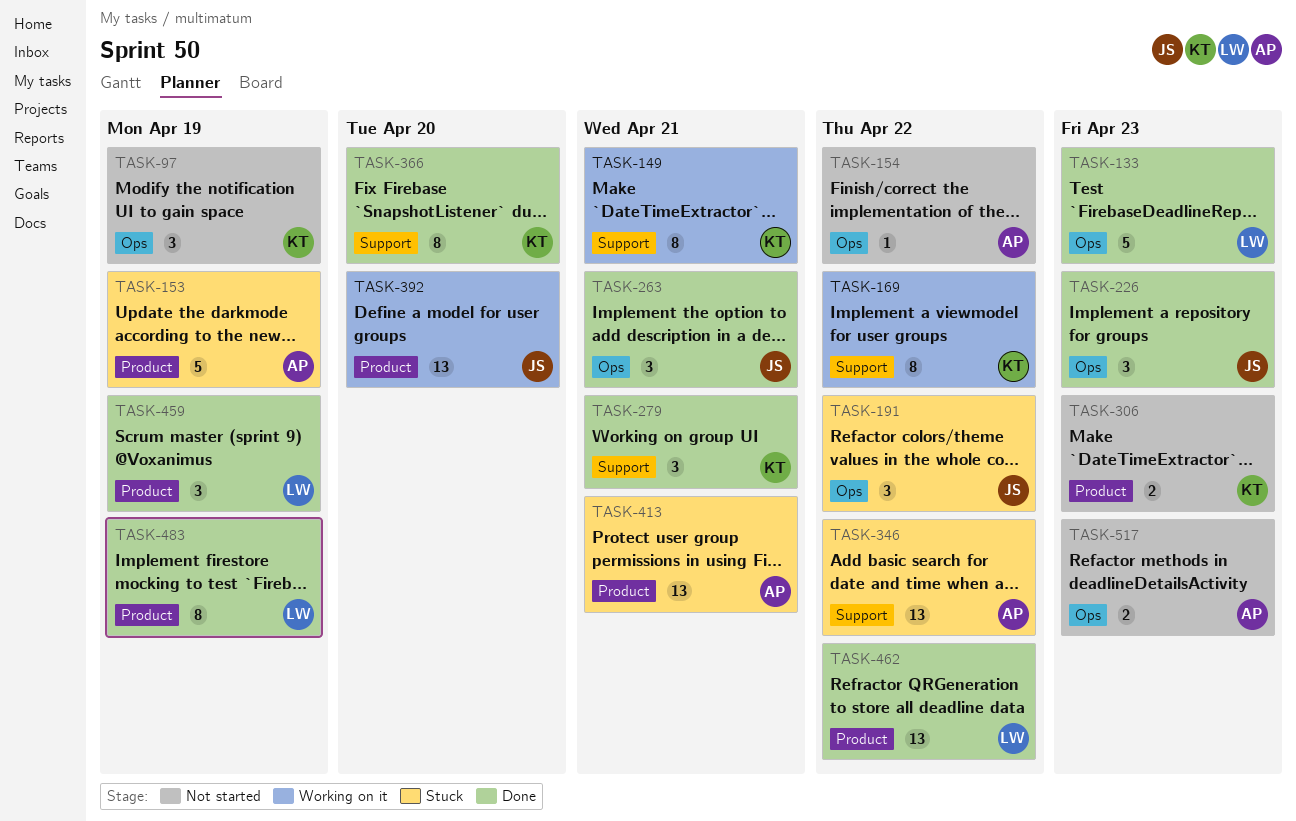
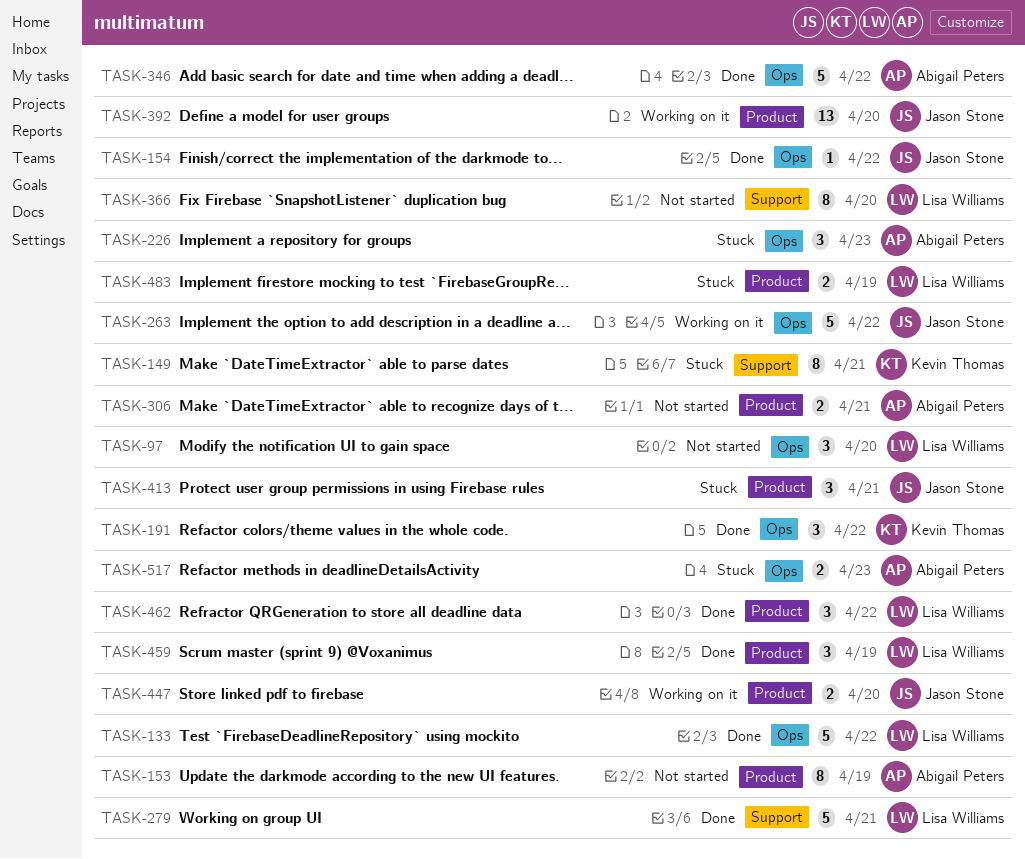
TASK-97, owner: Kevin Thomas -> Lisa Williams
TASK-97, due: Apr 19 -> Apr 20
TASK-133, due: Apr 23 -> Apr 22
TASK-149, status: Working on it -> Stuck
TASK-153, status: Stuck -> Not started
TASK-153, estimate: 5 -> 8
TASK-154, status: Not started -> Done
TASK-154, owner: Abigail Peters -> Jason Stone
TASK-169: present -> none
TASK-191, status: Stuck -> Done
TASK-191, owner: Jason Stone -> Kevin Thomas
TASK-226, status: Done -> Stuck
TASK-226, owner: Jason Stone -> Abigail Peters
TASK-263, status: Done -> Working on it
TASK-263, estimate: 3 -> 5
TASK-263, due: Apr 21 -> Apr 22
TASK-279, owner: Kevin Thomas -> Lisa Williams
TASK-279, estimate: 3 -> 5
TASK-306, owner: Kevin Thomas -> Abigail Peters
TASK-306, due: Apr 23 -> Apr 21
TASK-346, status: Stuck -> Done
TASK-346, label: Support -> Ops
TASK-346, estimate: 13 -> 5
TASK-366, status: Done -> Not started
TASK-366, owner: Kevin Thomas -> Lisa Williams
TASK-413, owner: Abigail Peters -> Jason Stone
TASK-413, estimate: 13 -> 3
TASK-447: none -> present
TASK-462, estimate: 13 -> 3
TASK-483, status: Done -> Stuck
TASK-483, estimate: 8 -> 2
TASK-517, status: Not started -> Stuck

